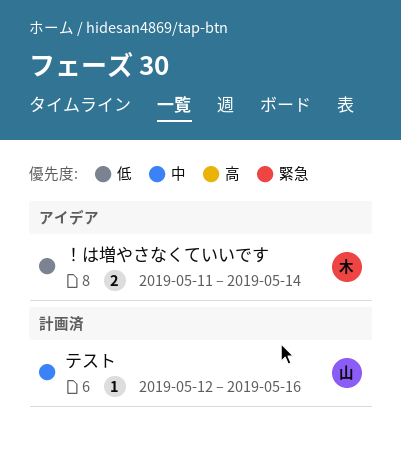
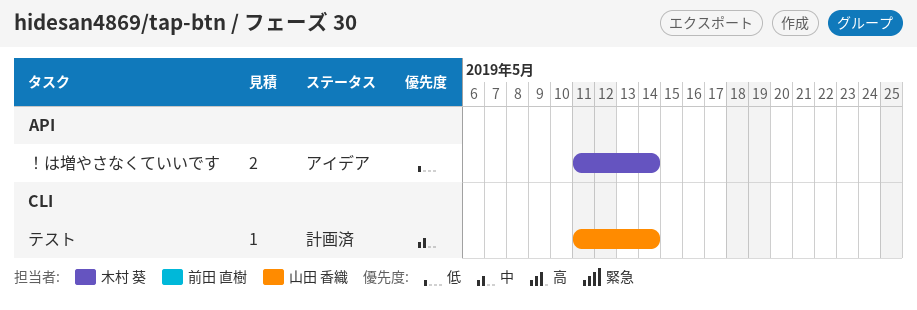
テスト, start: May 12 -> May 11
テスト, due: May 16 -> May 14

